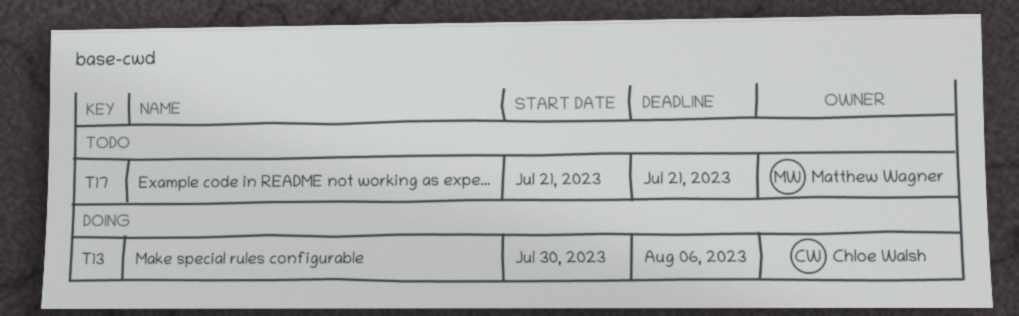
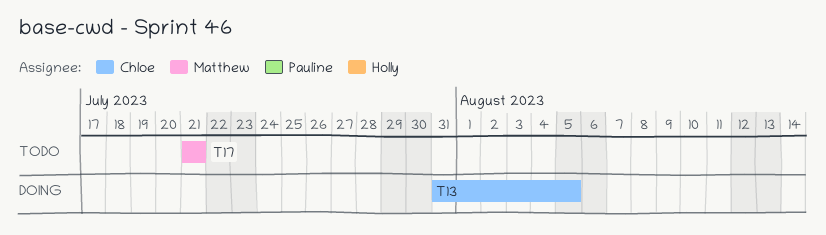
T13, start: Jul 30 -> Jul 31
T13, due: Aug 6 -> Aug 5

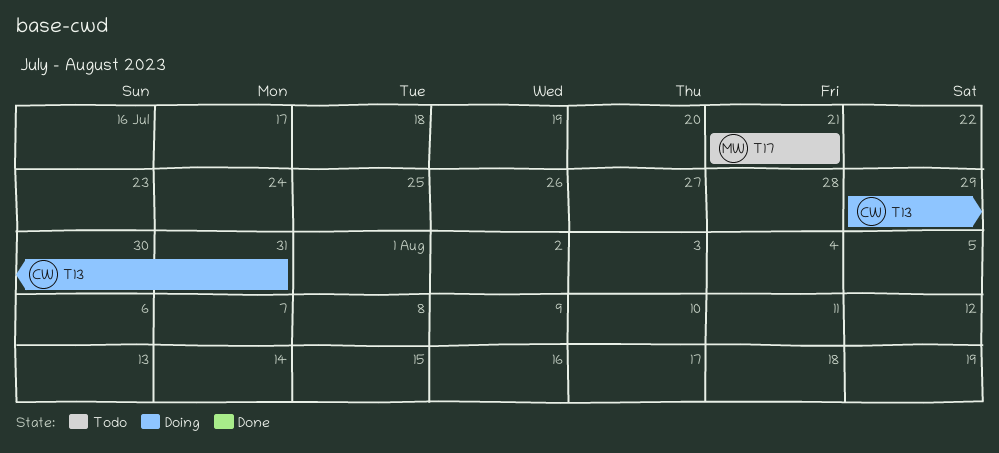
T13, start: Jul 31 -> Jul 29
T13, due: Aug 5 -> Jul 31

